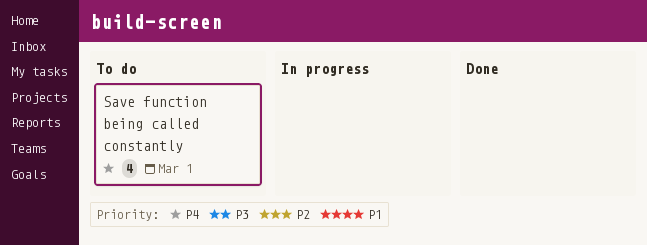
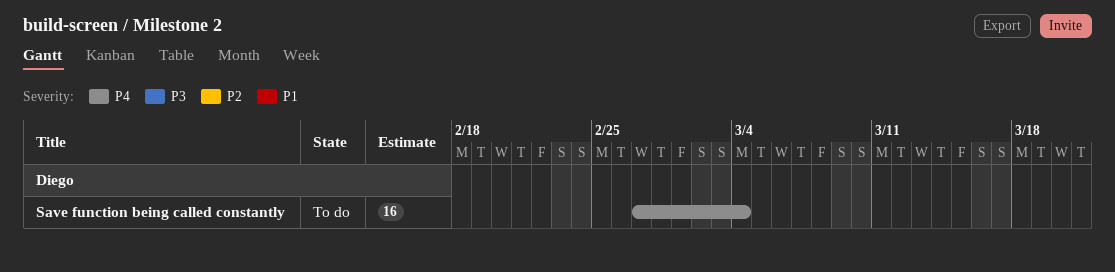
Save function being called constantly, estimate: 4 -> 16
Save function being called constantly, due: Mar 1 -> Mar 4

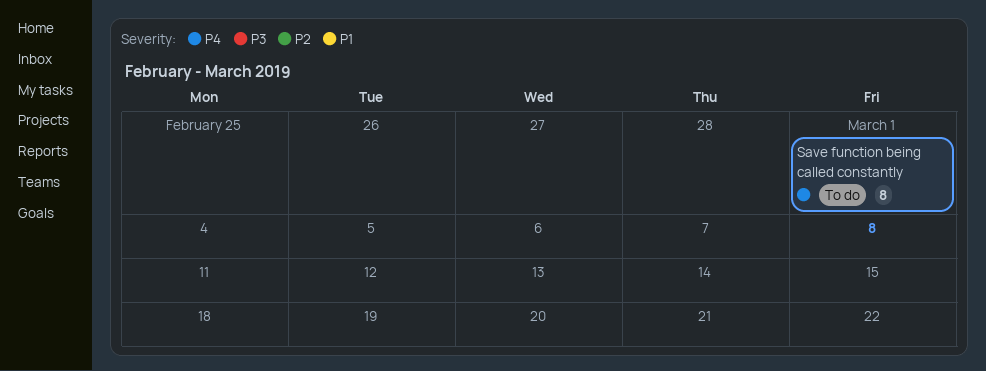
Save function being called constantly, estimate: 16 -> 8
Save function being called constantly, due: Mar 4 -> Mar 1

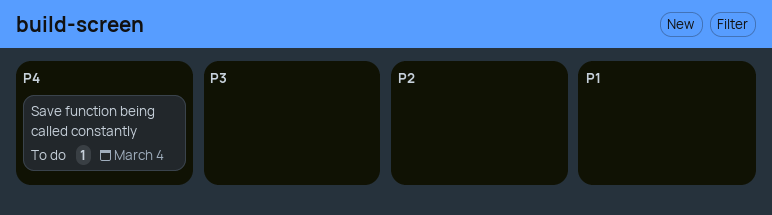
Save function being called constantly, estimate: 8 -> 1
Save function being called constantly, due: Mar 1 -> Mar 4

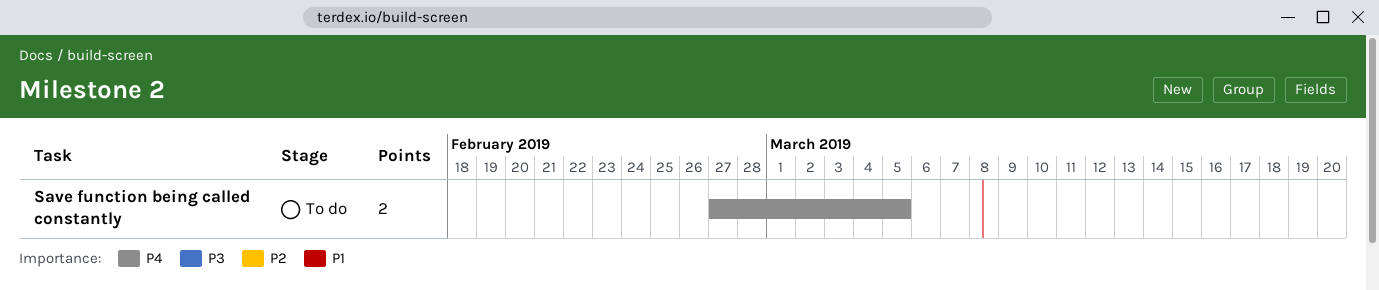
Save function being called constantly, estimate: 1 -> 2
Save function being called constantly, due: Mar 4 -> Mar 5

